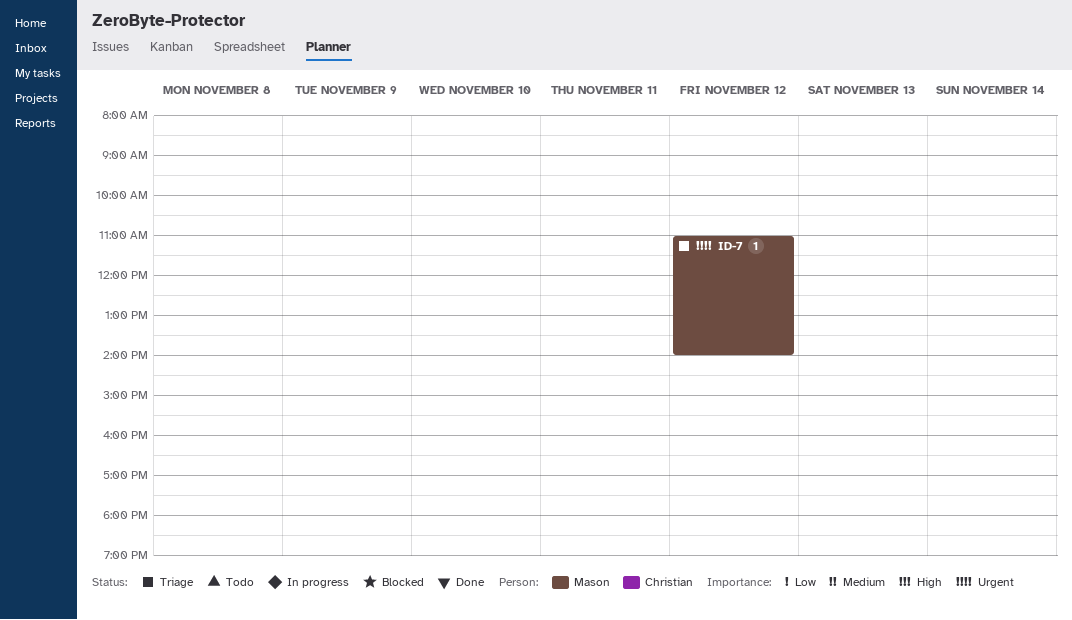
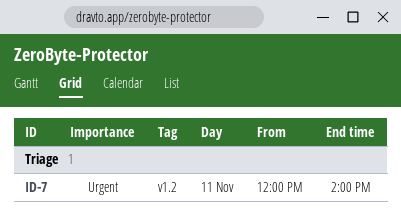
ID-7, day: Nov 12 -> Nov 11
ID-7, begins: 11:00 -> 12:00

